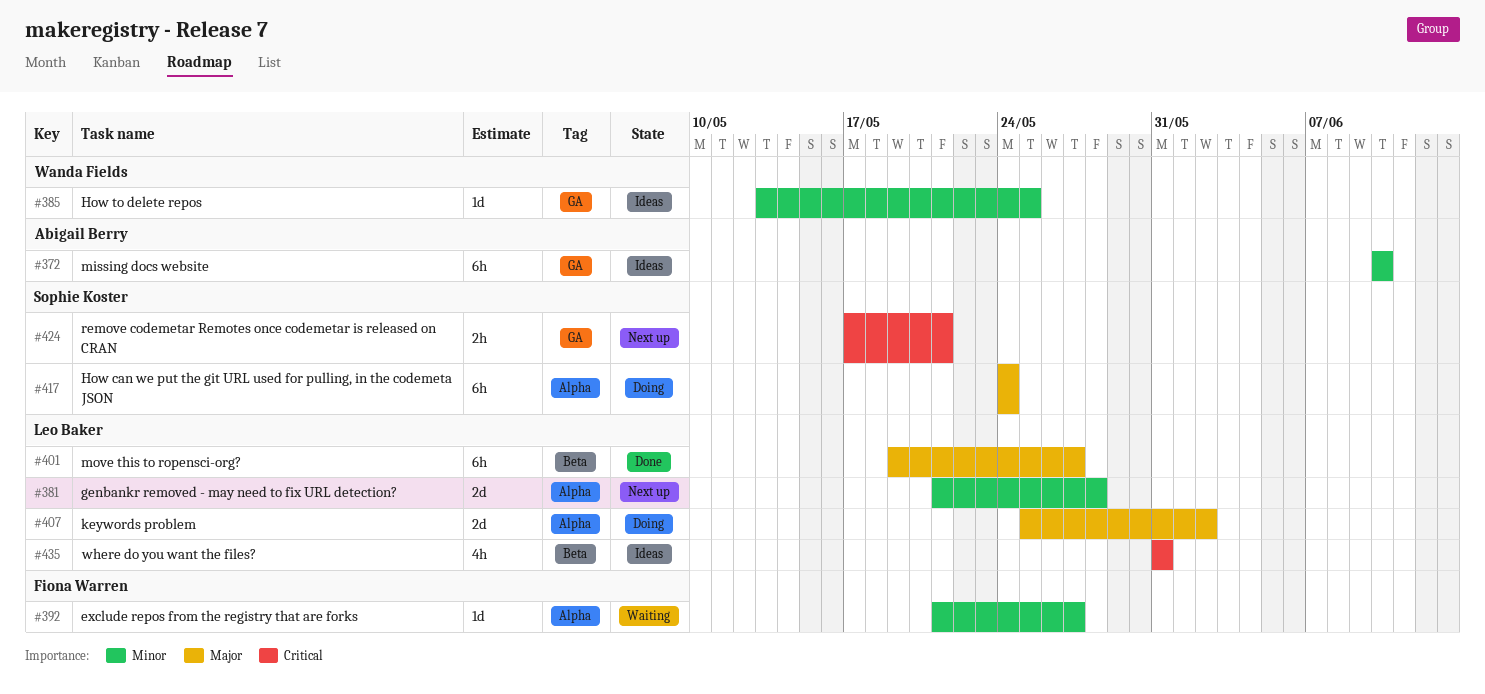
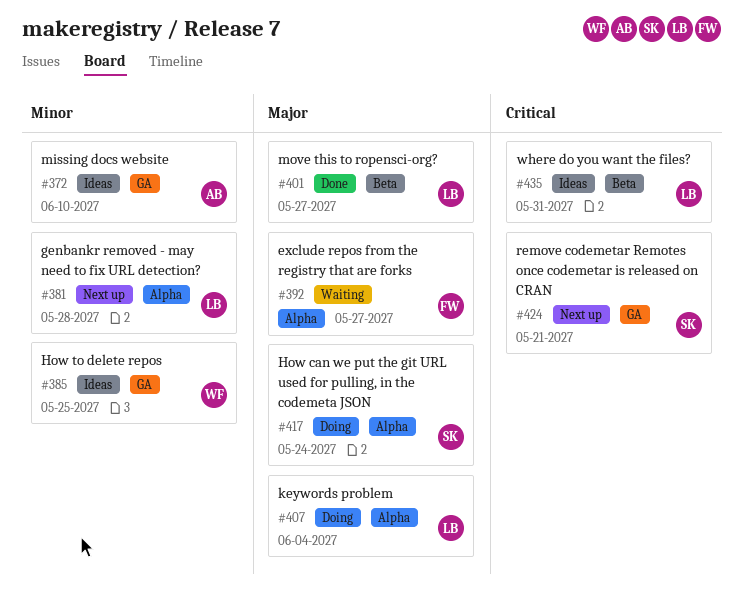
#392, priority: Minor -> Major
#407, due: Jun 2 -> Jun 4

